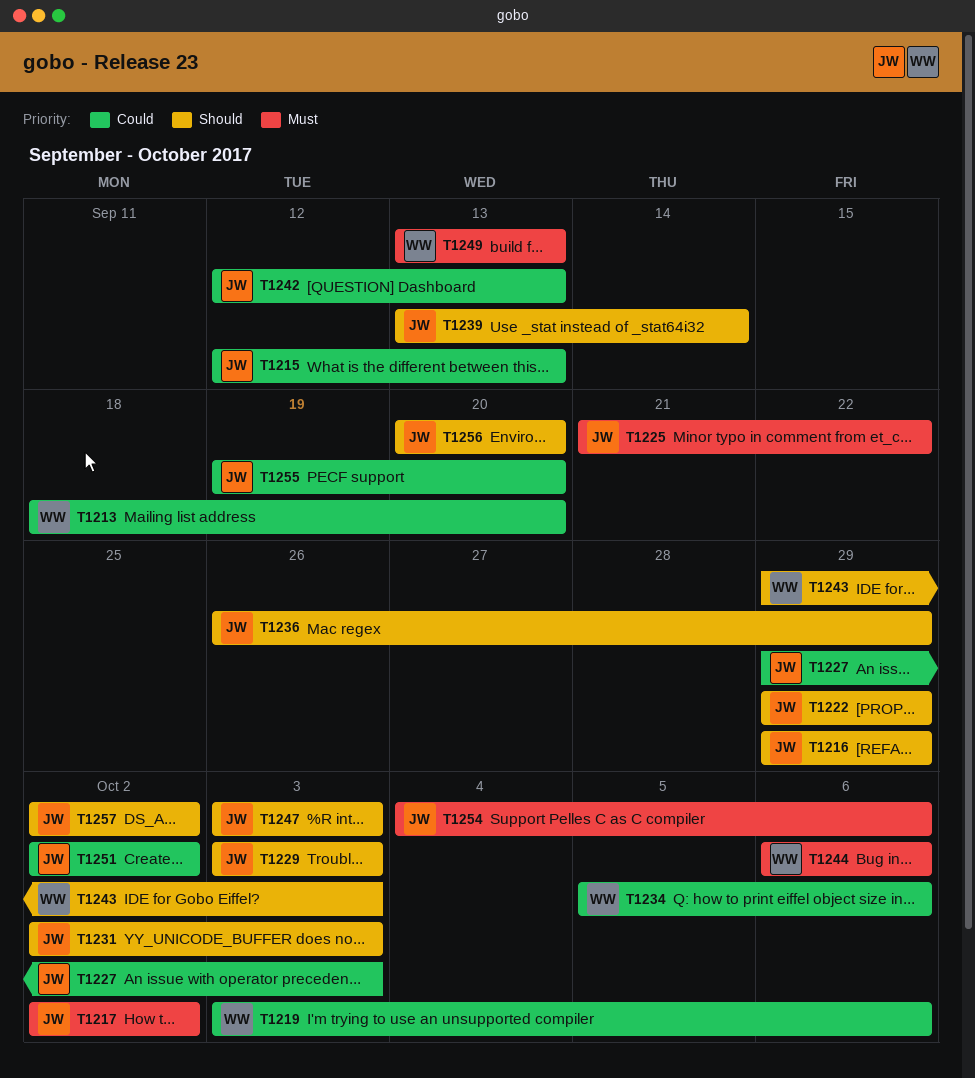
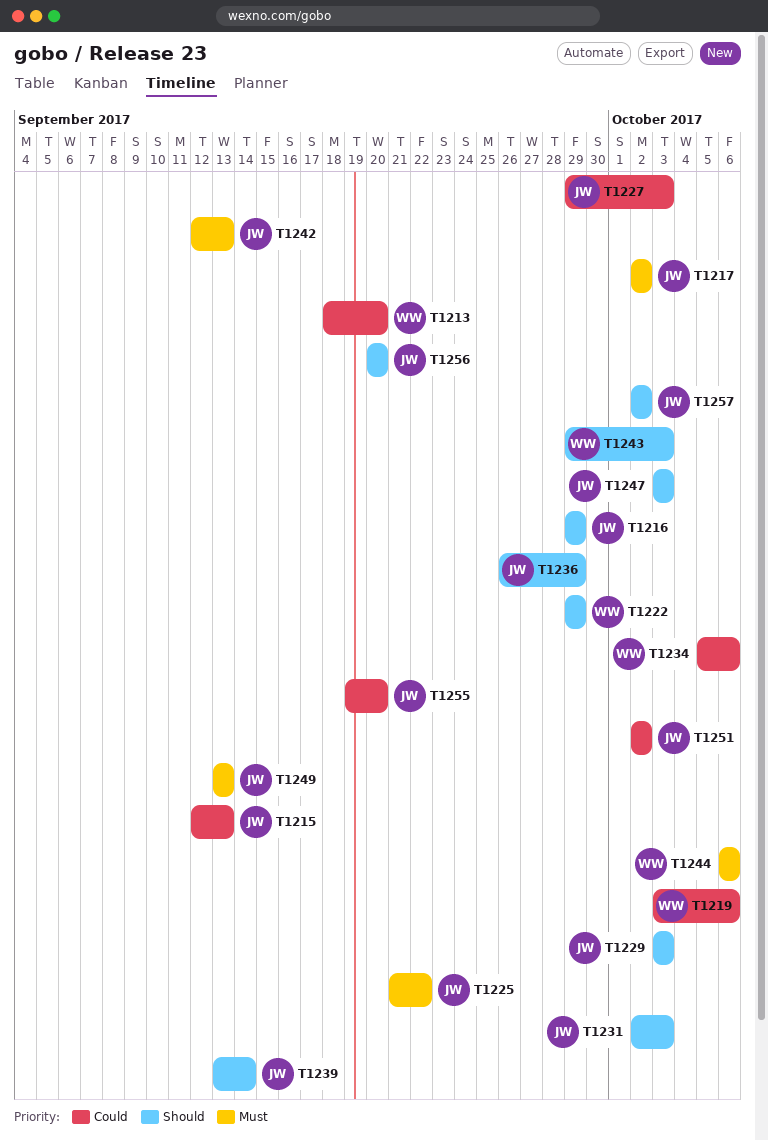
T1222, owner: JW -> WW
T1242, priority: Could -> Must
T1249, owner: WW -> JW
T1254: present -> none

